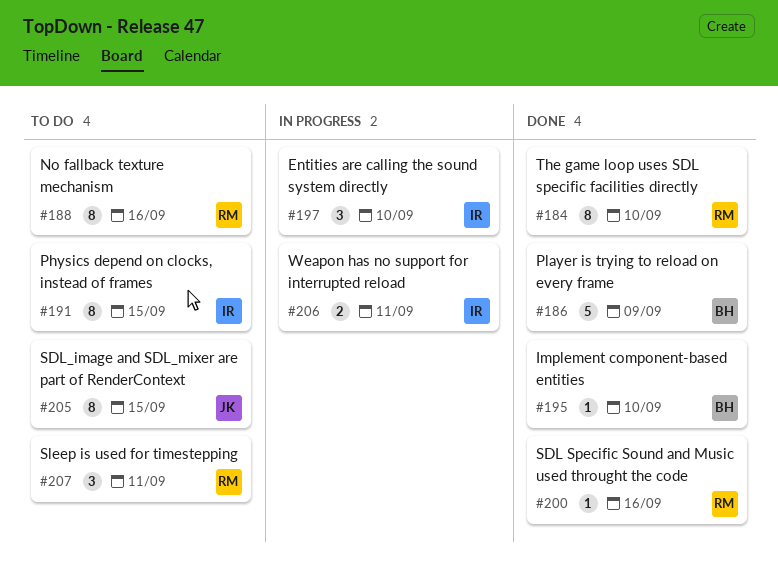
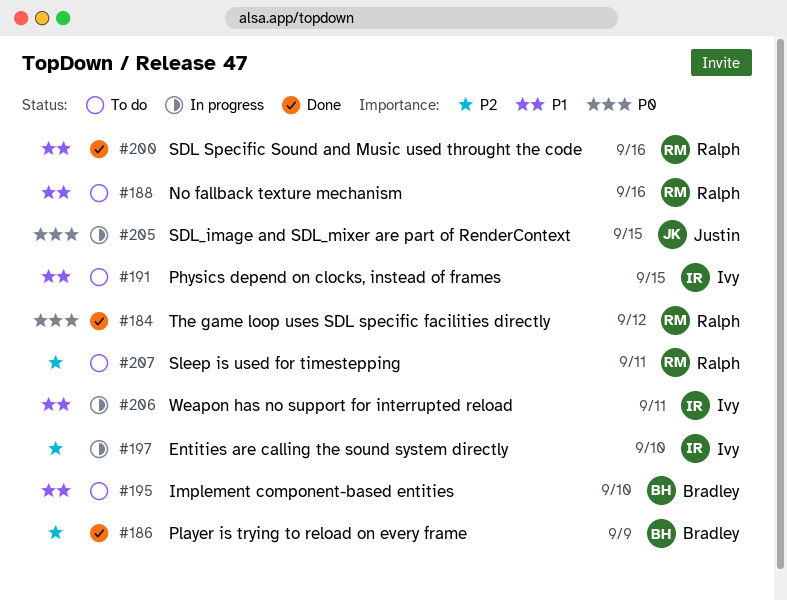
#184, due: Sep 10 -> Sep 12
#195, status: Done -> To do
#205, status: To do -> In progress

